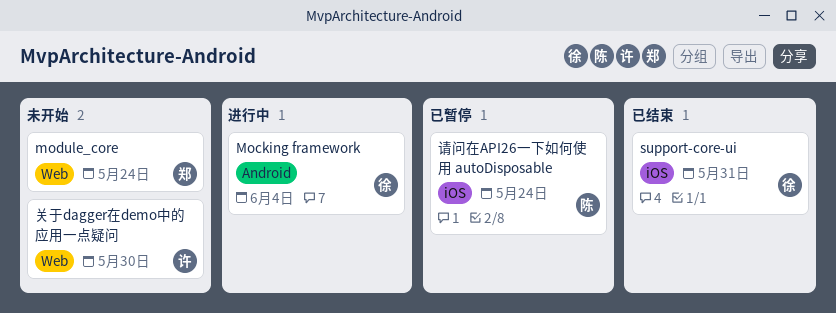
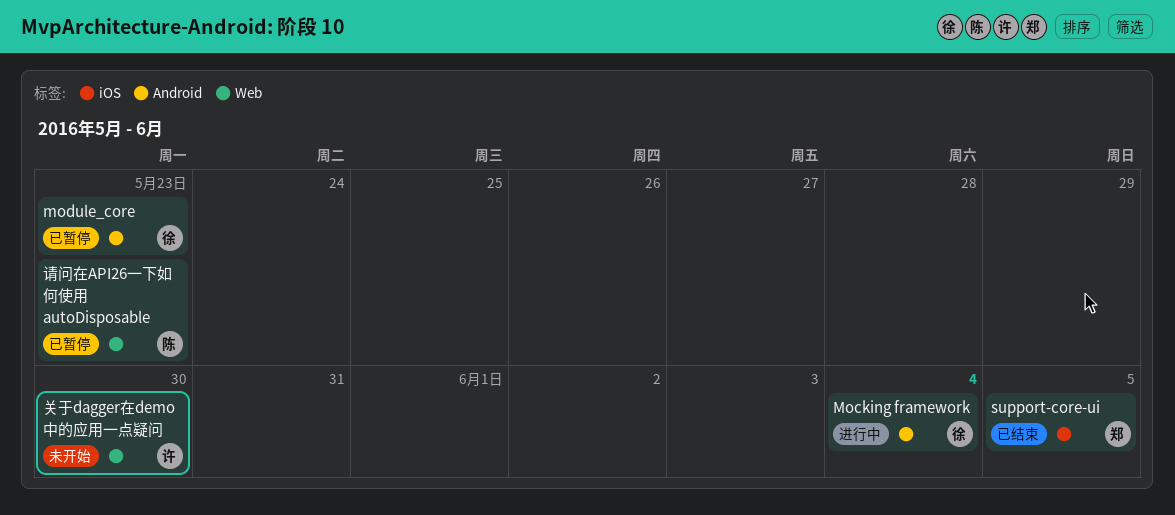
module_core, status: 未开始 -> 已暂停
module_core, owner: 郑 -> 徐
module_core, label: Web -> Android
module_core, due: May 24 -> May 23
support-core-ui, owner: 徐 -> 郑
support-core-ui, due: May 31 -> Jun 5
请问在API26一下如何使用 autoDisposable, label: iOS -> Web
请问在API26一下如何使用 autoDisposable, due: May 24 -> May 23

